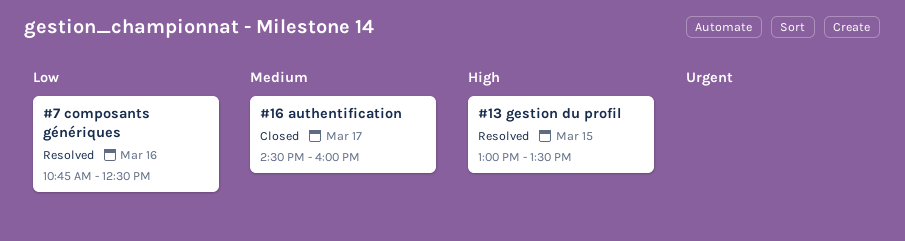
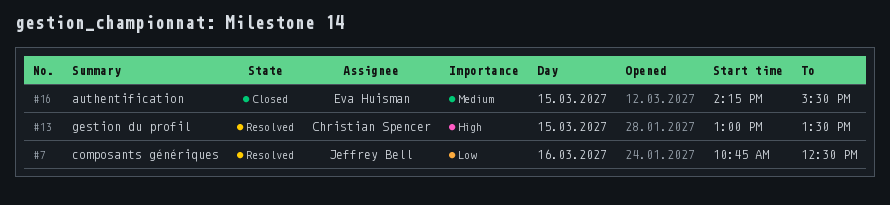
#16, day: Mar 17 -> Mar 15
#16, begins: 14:30 -> 14:15
#16, ends: 16:00 -> 15:30

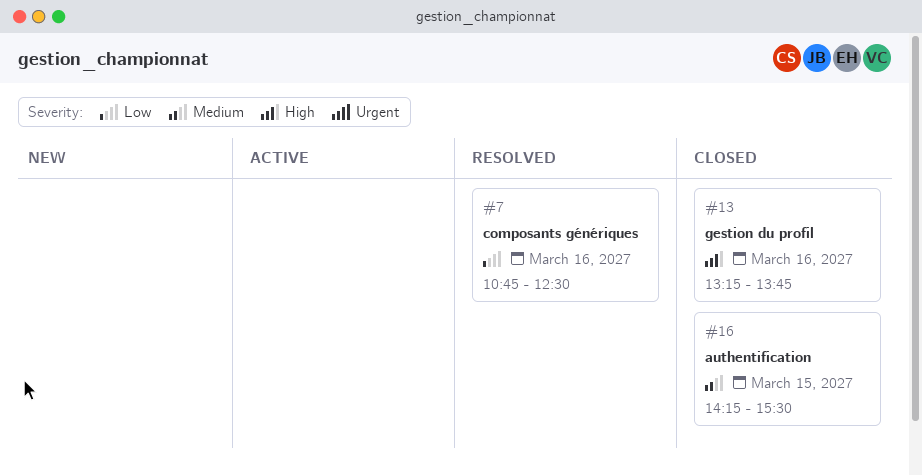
#13, status: Resolved -> Closed
#13, day: Mar 15 -> Mar 16
#13, begins: 13:00 -> 13:15
#13, ends: 13:30 -> 13:45

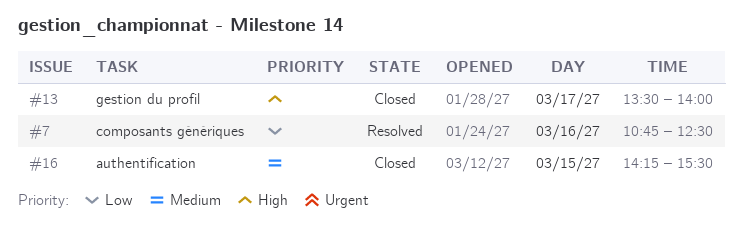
#13, day: Mar 16 -> Mar 17
#13, begins: 13:15 -> 13:30
#13, ends: 13:45 -> 14:00

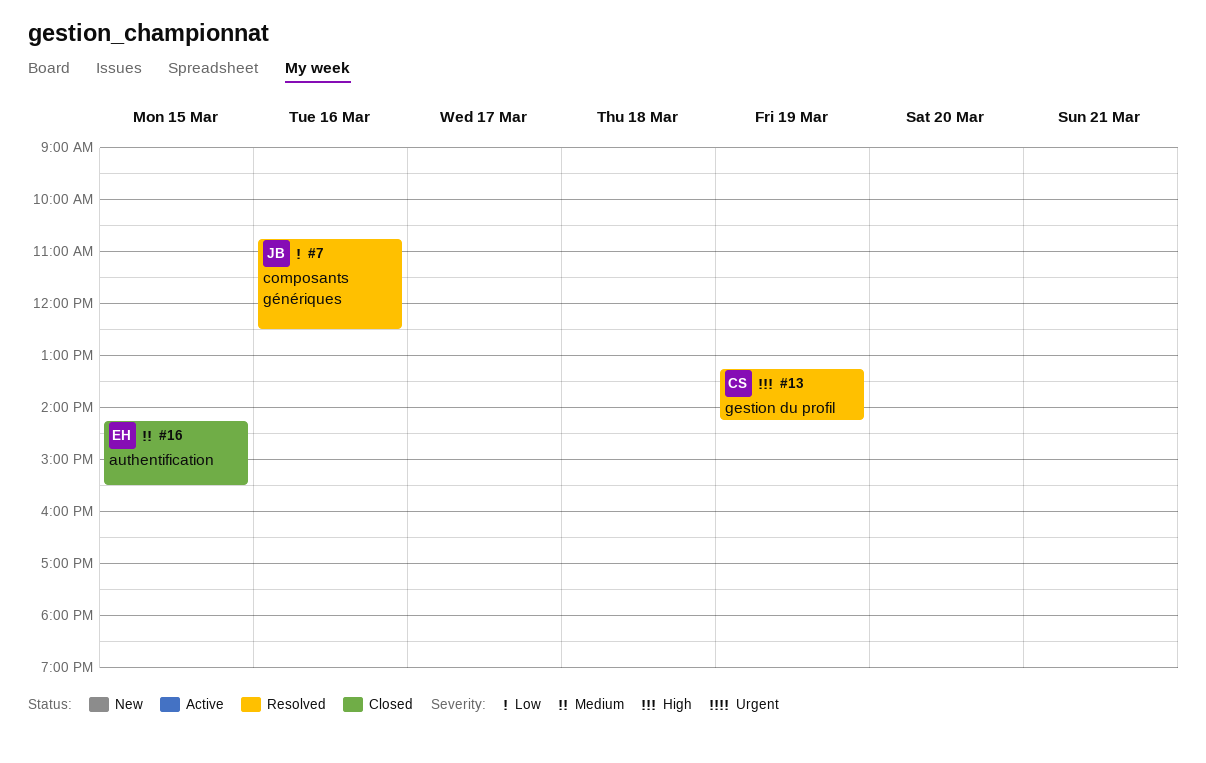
#13, status: Closed -> Resolved
#13, day: Mar 17 -> Mar 19
#13, begins: 13:30 -> 13:15
#13, ends: 14:00 -> 14:15

